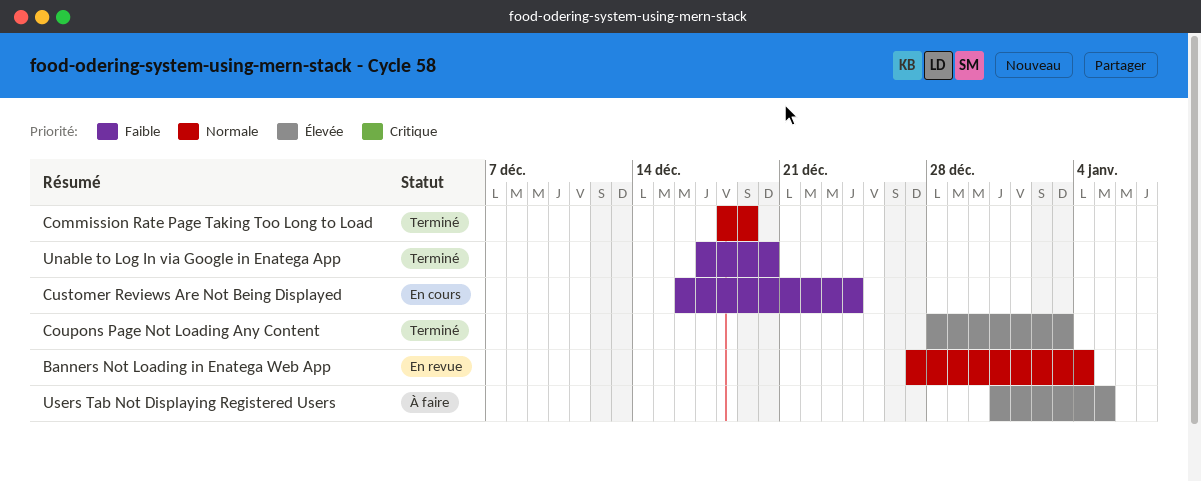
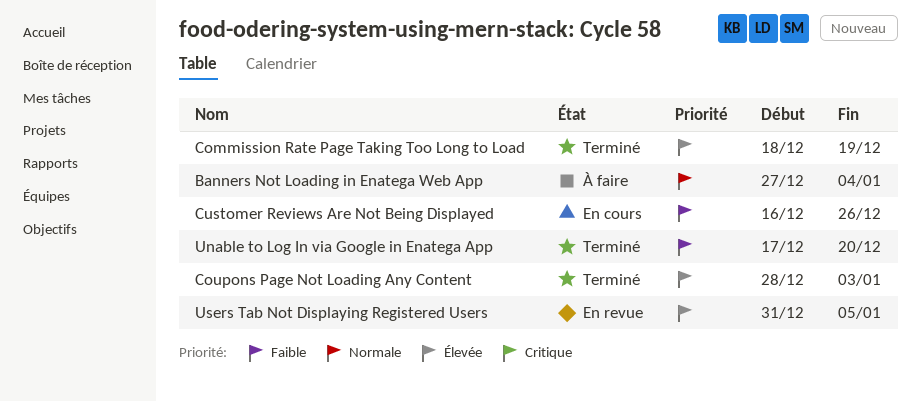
Banners Not Loading in Enatega Web App, status: En revue -> À faire
Commission Rate Page Taking Too Long to Load, priority: Normale -> Élevée
Customer Reviews Are Not Being Displayed, due: Dec 24 -> Dec 26
Users Tab Not Displaying Registered Users, status: À faire -> En revue

